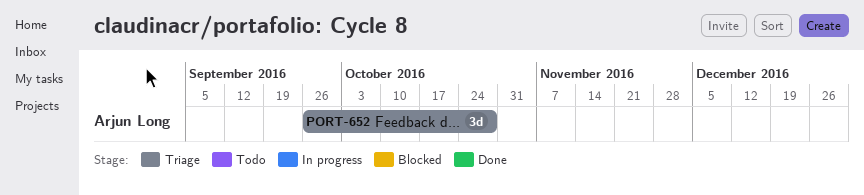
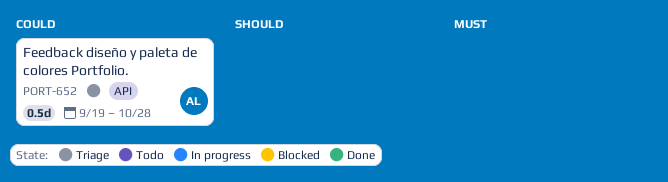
PORT-652, estimate: 3d -> 0.5d
PORT-652, start: Sep 26 -> Sep 19

